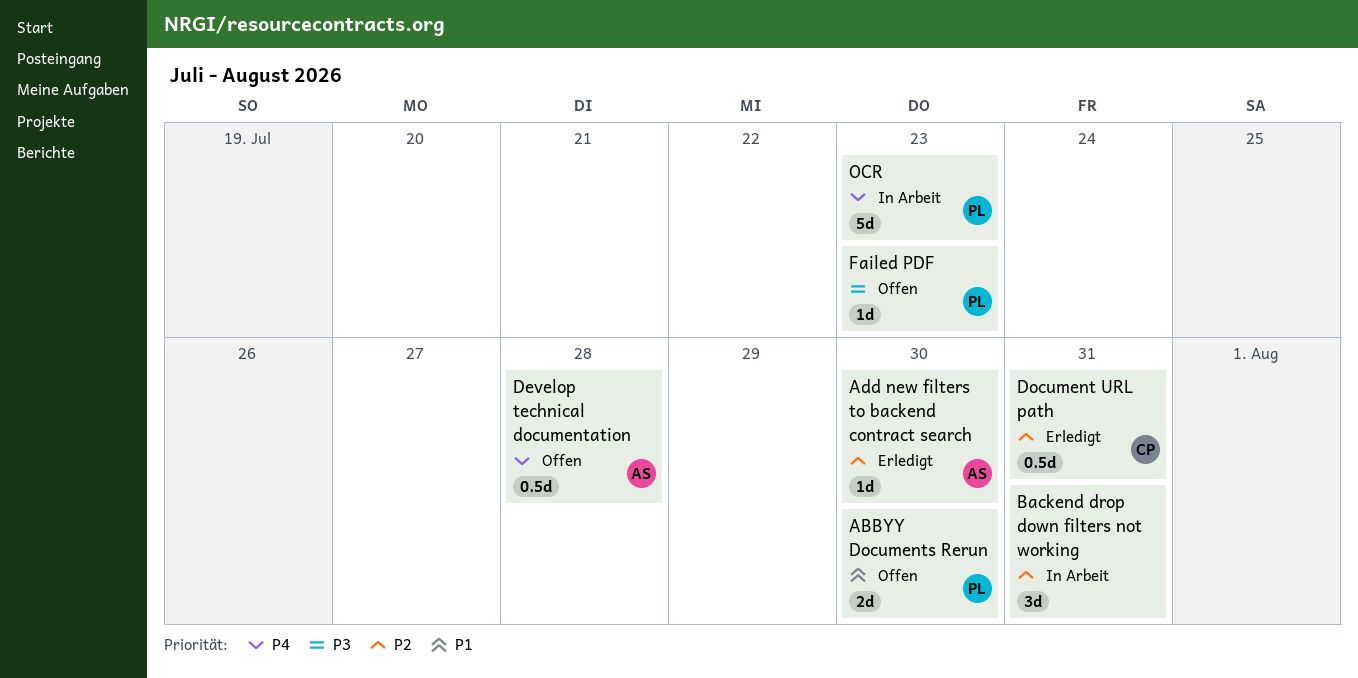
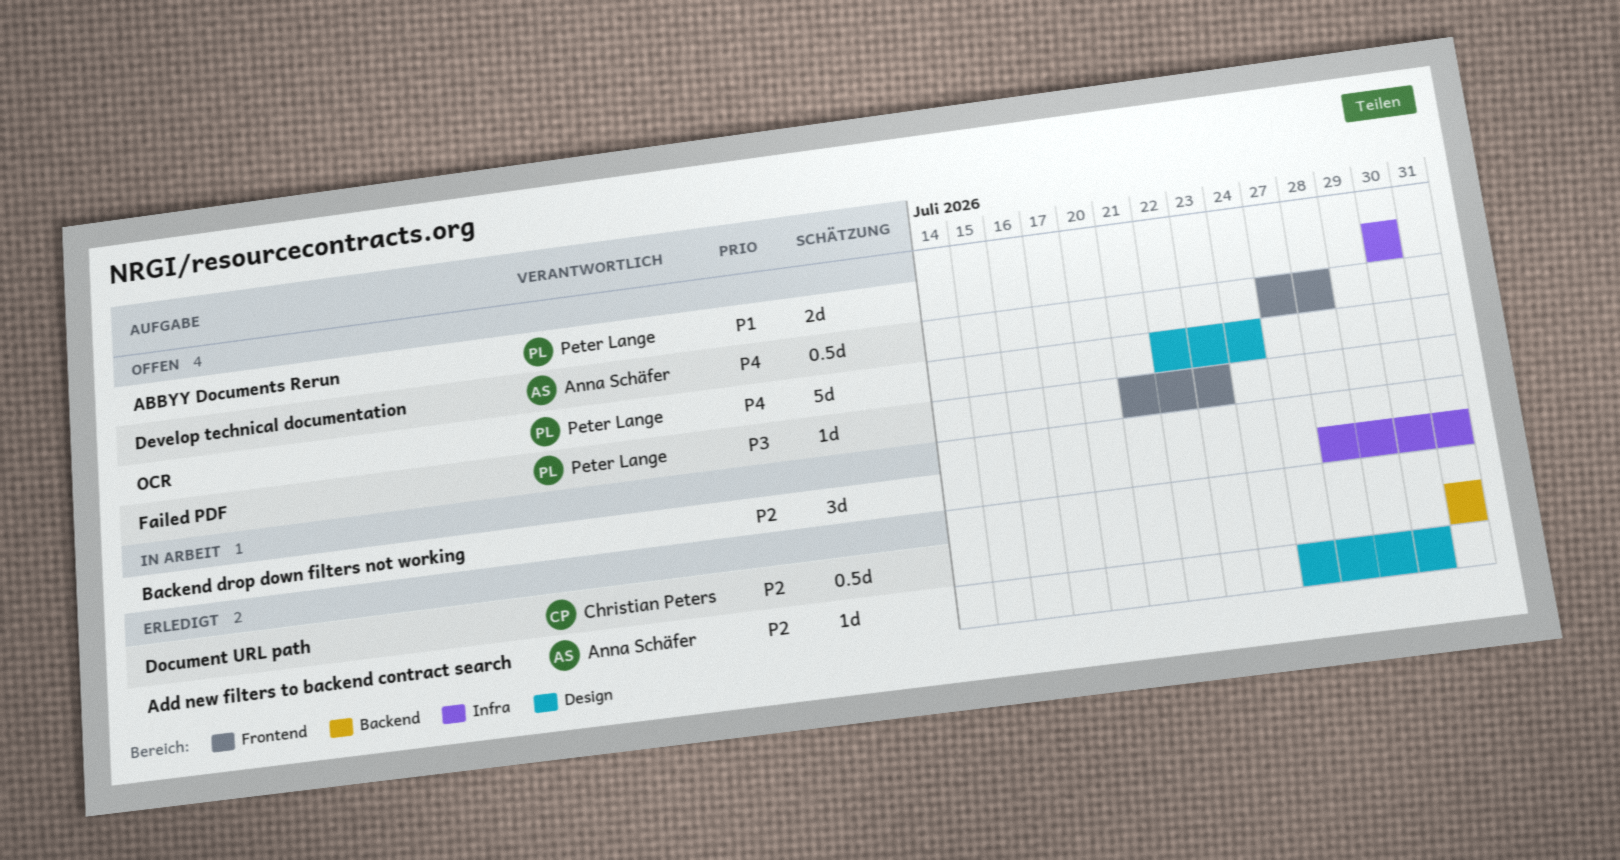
OCR, status: In Arbeit -> Offen
OCR, due: Jul 23 -> Jul 24

